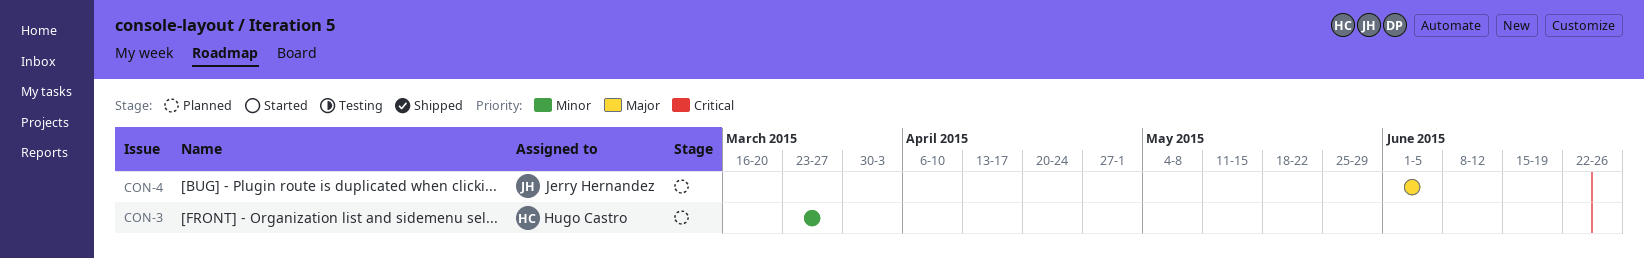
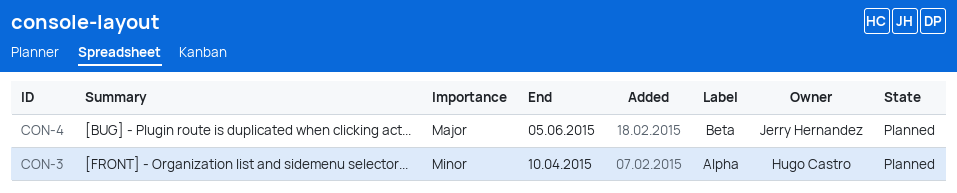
CON-3, due: Mar 27 -> Apr 10

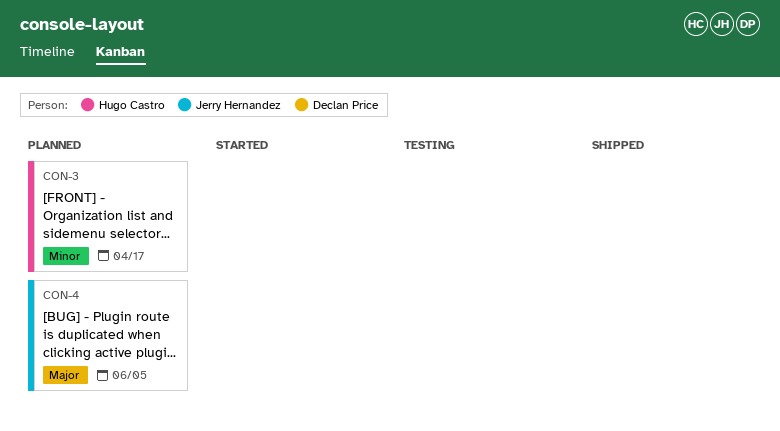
CON-3, due: Apr 10 -> Apr 17

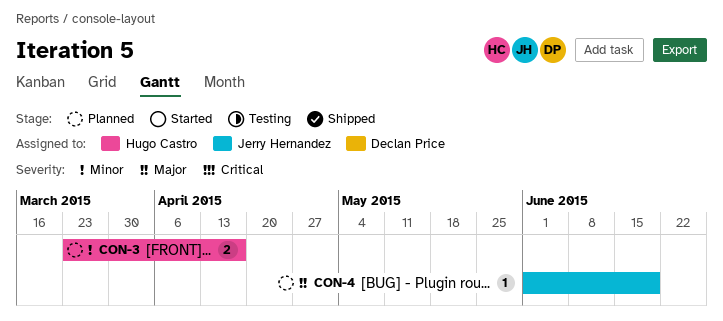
CON-4, due: Jun 5 -> Jun 19

